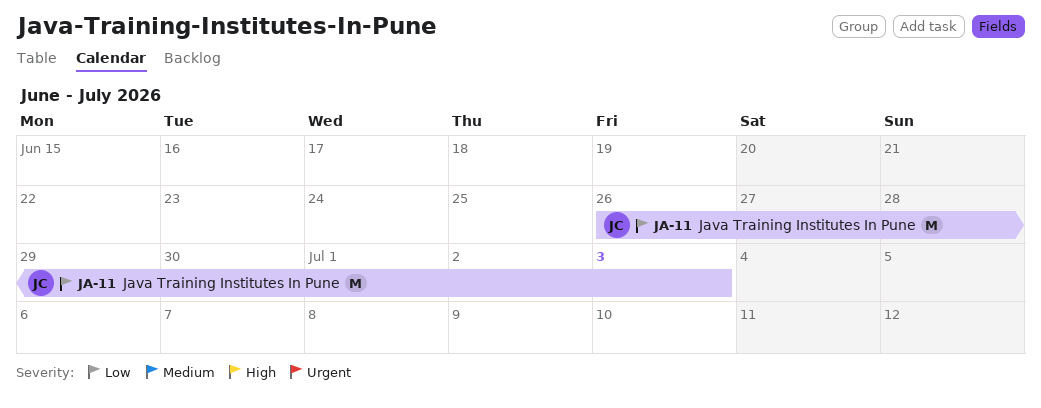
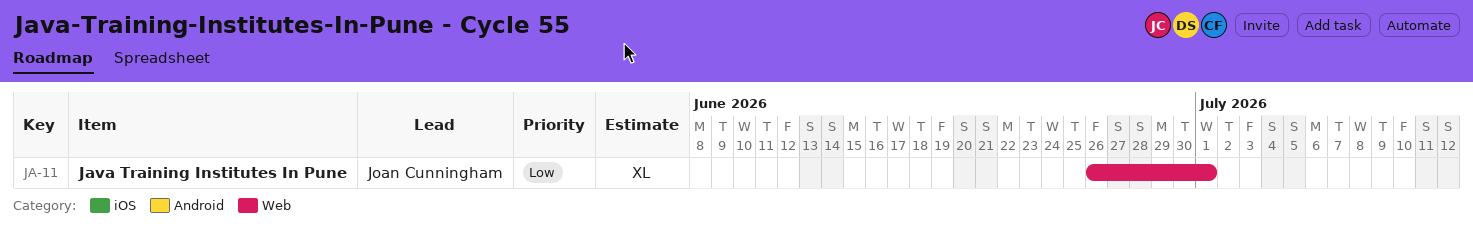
JA-11, estimate: M -> XL
JA-11, due: Jul 3 -> Jul 1

